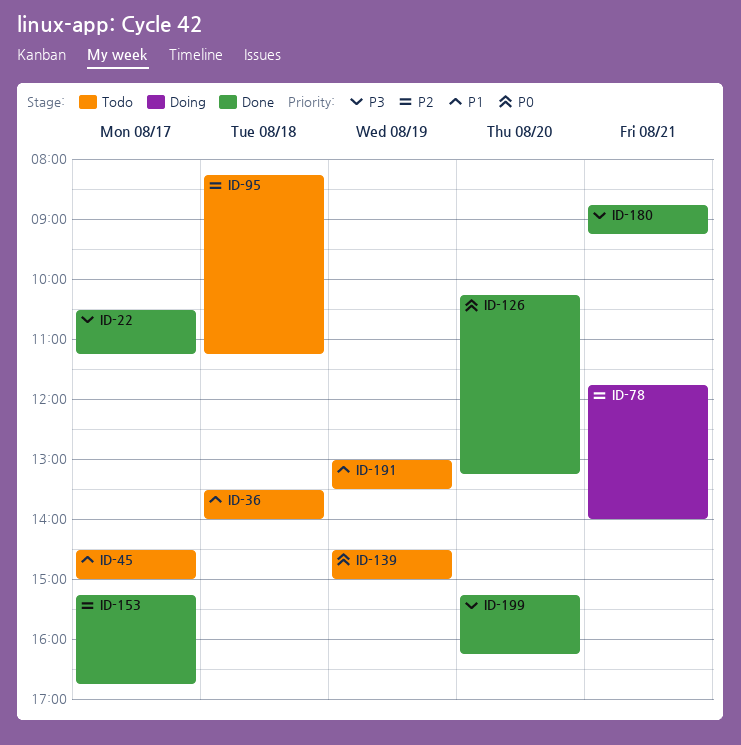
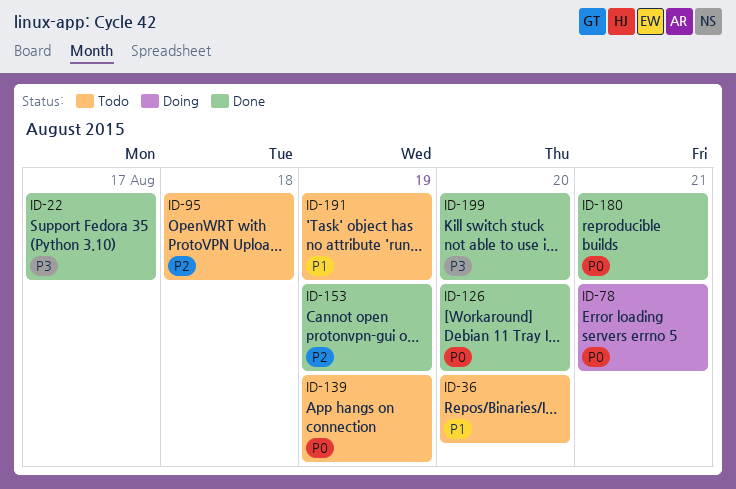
ID-36, day: Aug 18 -> Aug 20
ID-45: present -> none
ID-78, priority: P2 -> P0
ID-153, day: Aug 17 -> Aug 19
ID-180, priority: P3 -> P0

